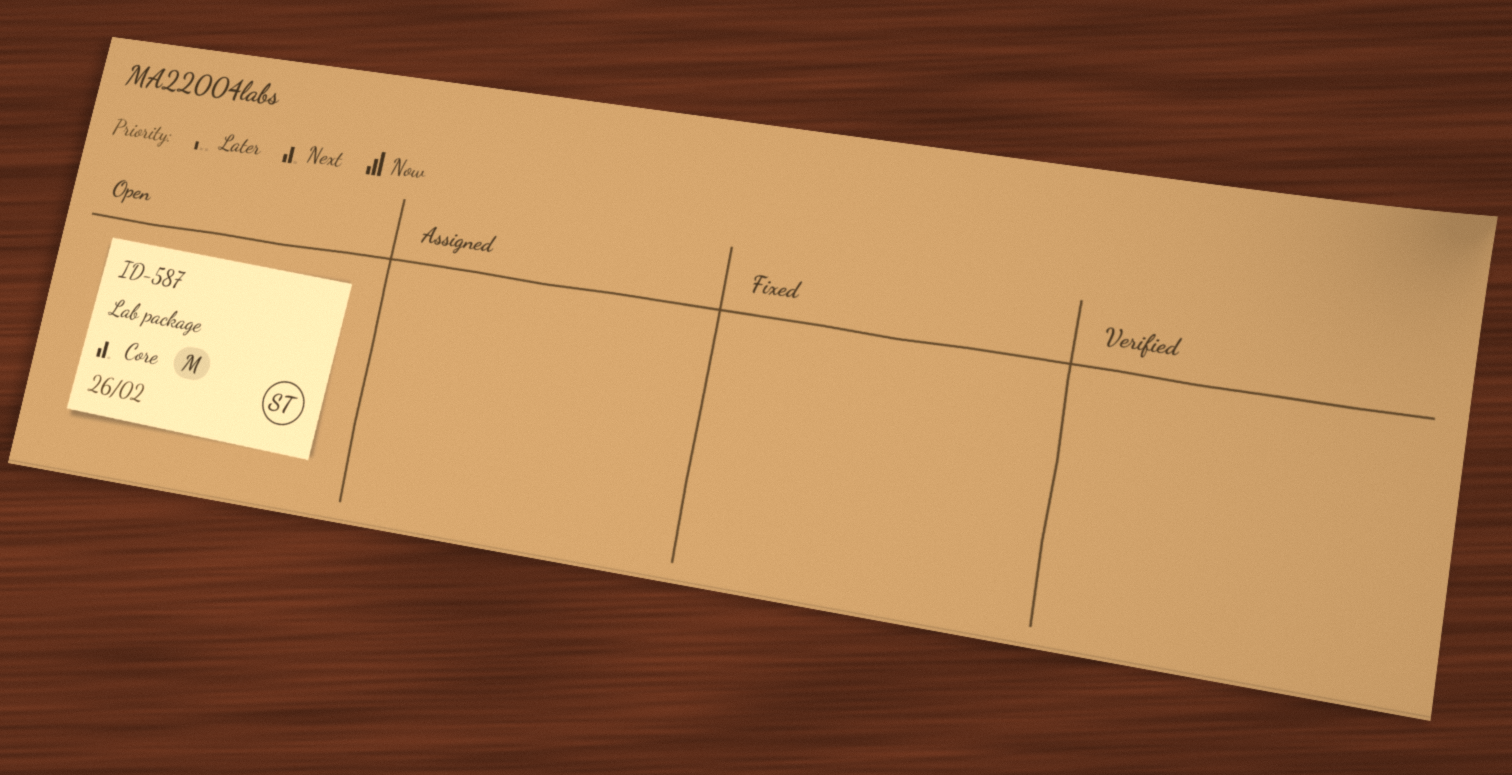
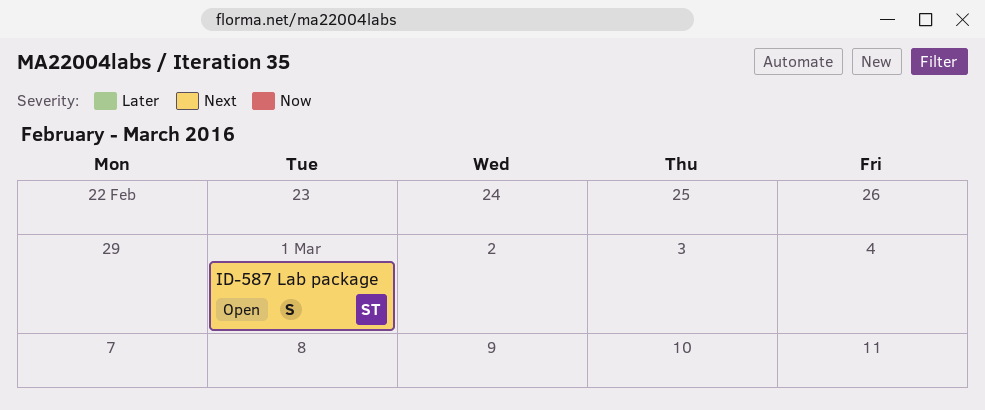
ID-587, estimate: M -> S
ID-587, due: Feb 26 -> Mar 1

